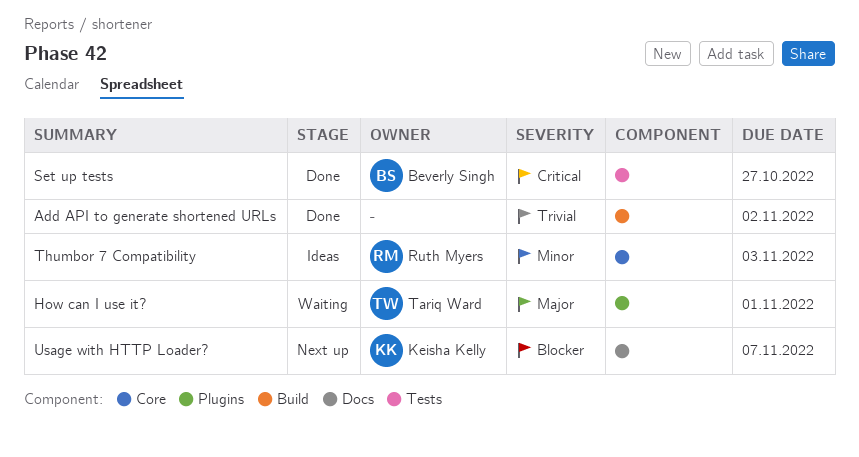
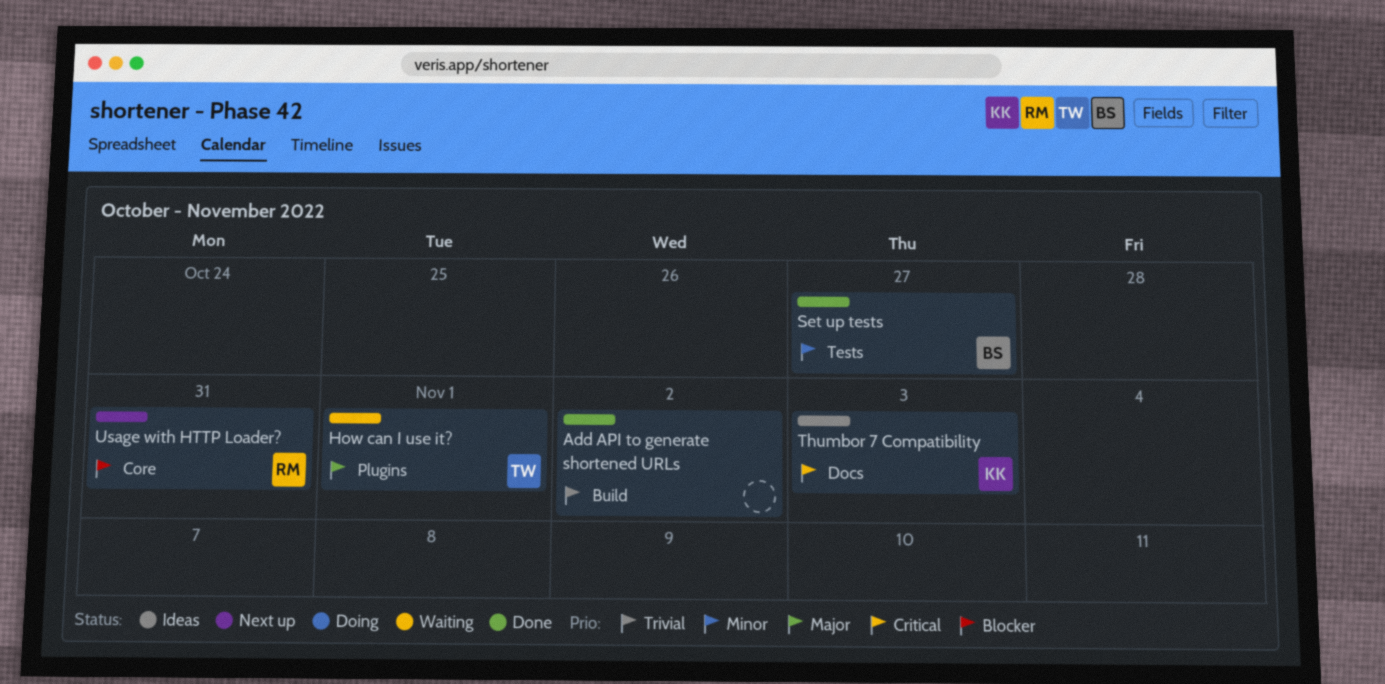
Set up tests, priority: Critical -> Minor
Thumbor 7 Compatibility, owner: Ruth Myers -> Keisha Kelly
Thumbor 7 Compatibility, priority: Minor -> Critical
Thumbor 7 Compatibility, label: Core -> Docs
Usage with HTTP Loader?, owner: Keisha Kelly -> Ruth Myers
Usage with HTTP Loader?, label: Docs -> Core
Usage with HTTP Loader?, due: Nov 7 -> Oct 31

